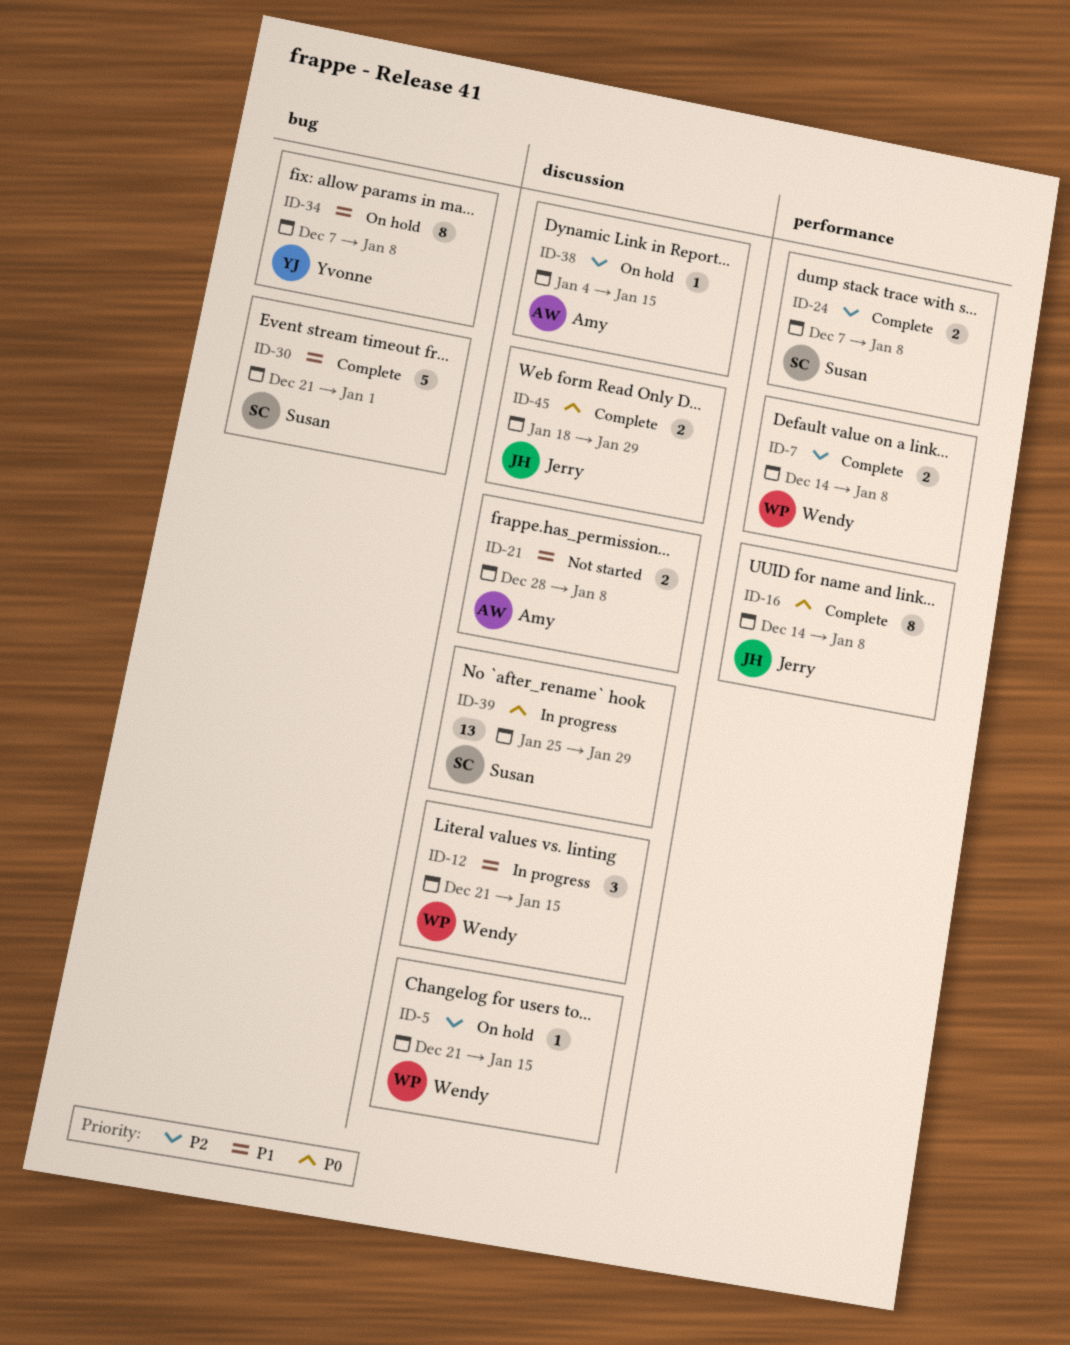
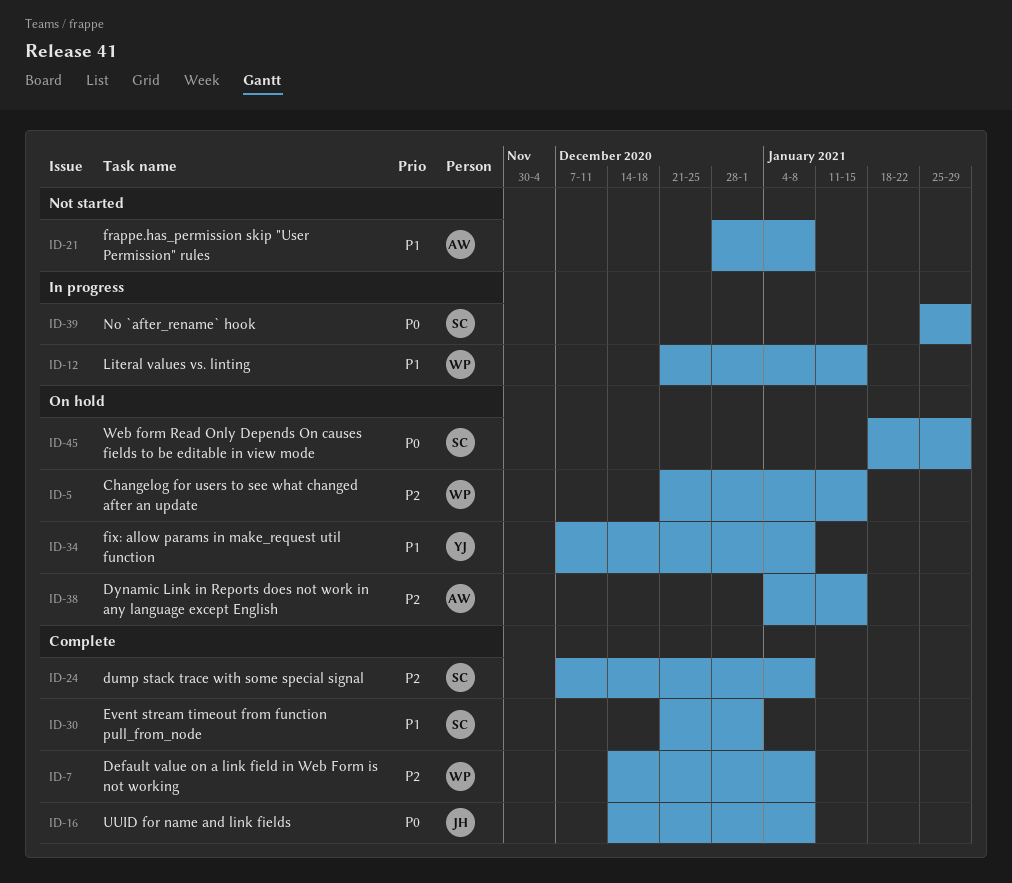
ID-45, status: Complete -> On hold
ID-45, owner: Jerry -> Susan

